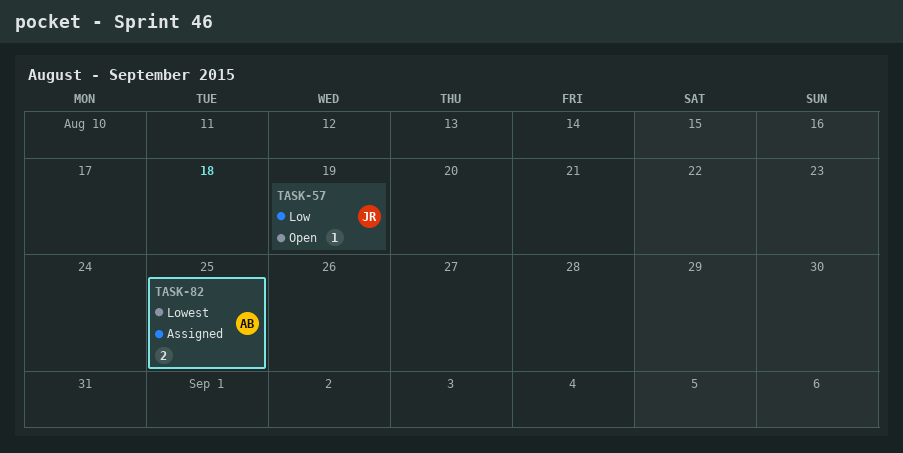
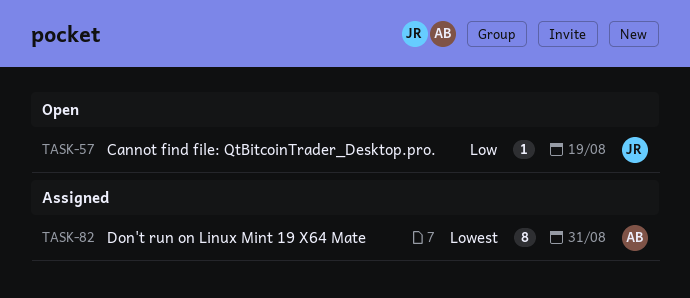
TASK-82, estimate: 2 -> 8
TASK-82, due: Aug 25 -> Aug 31

